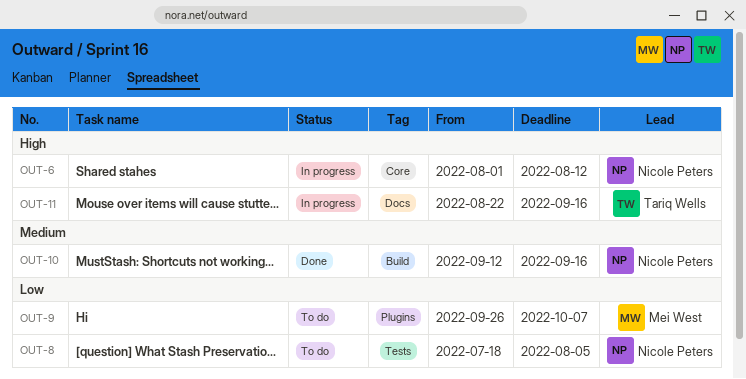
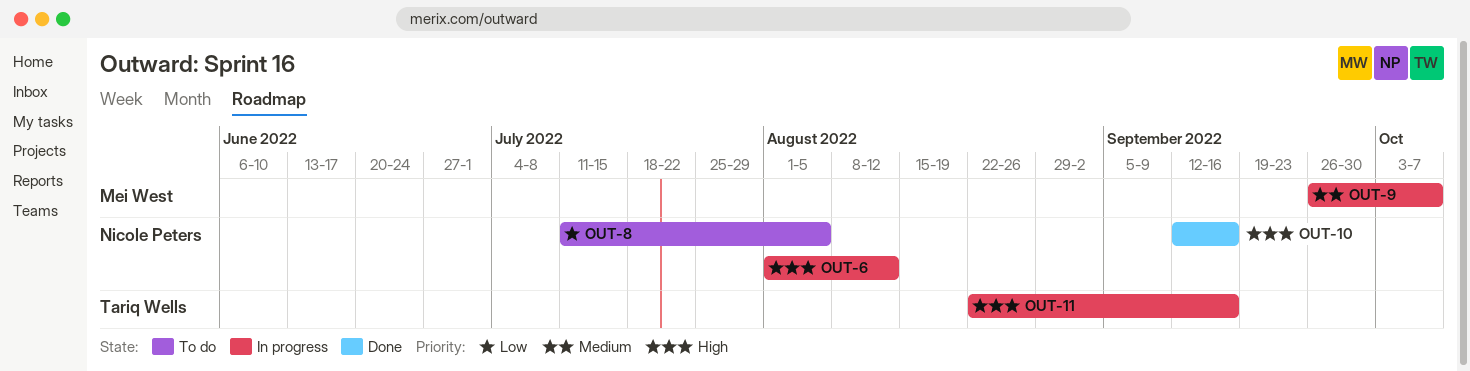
OUT-8, start: Jul 18 -> Jul 11
OUT-9, status: To do -> In progress
OUT-9, priority: Low -> Medium
OUT-10, priority: Medium -> High

